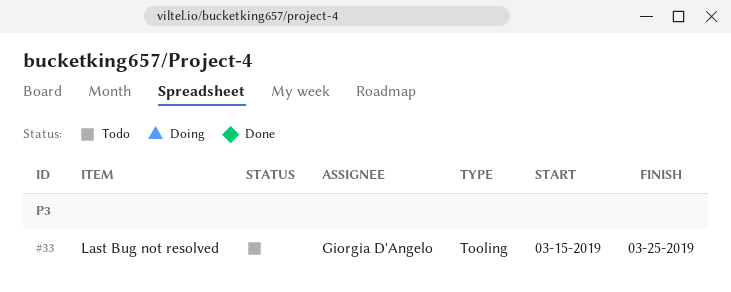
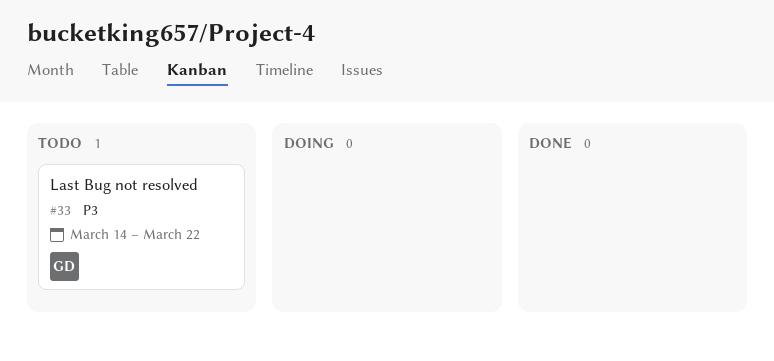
#33, start: Mar 15 -> Mar 14
#33, due: Mar 25 -> Mar 22

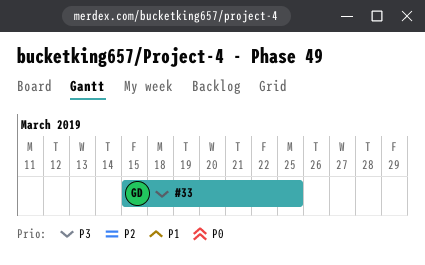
#33, start: Mar 14 -> Mar 15
#33, due: Mar 22 -> Mar 25

